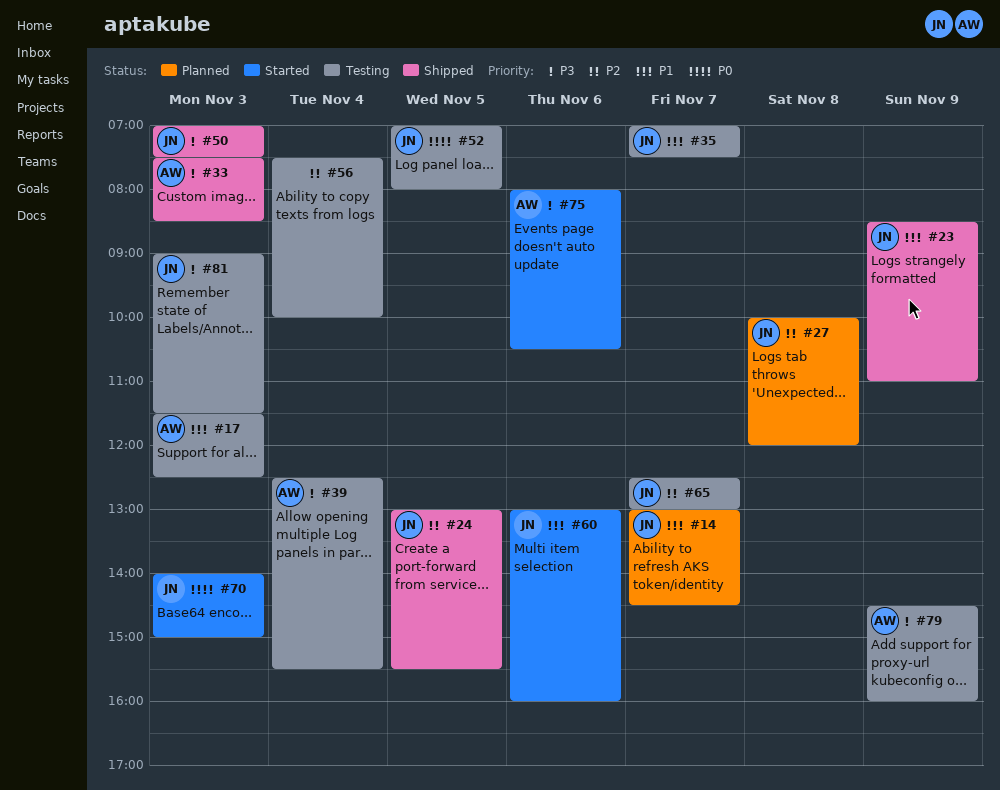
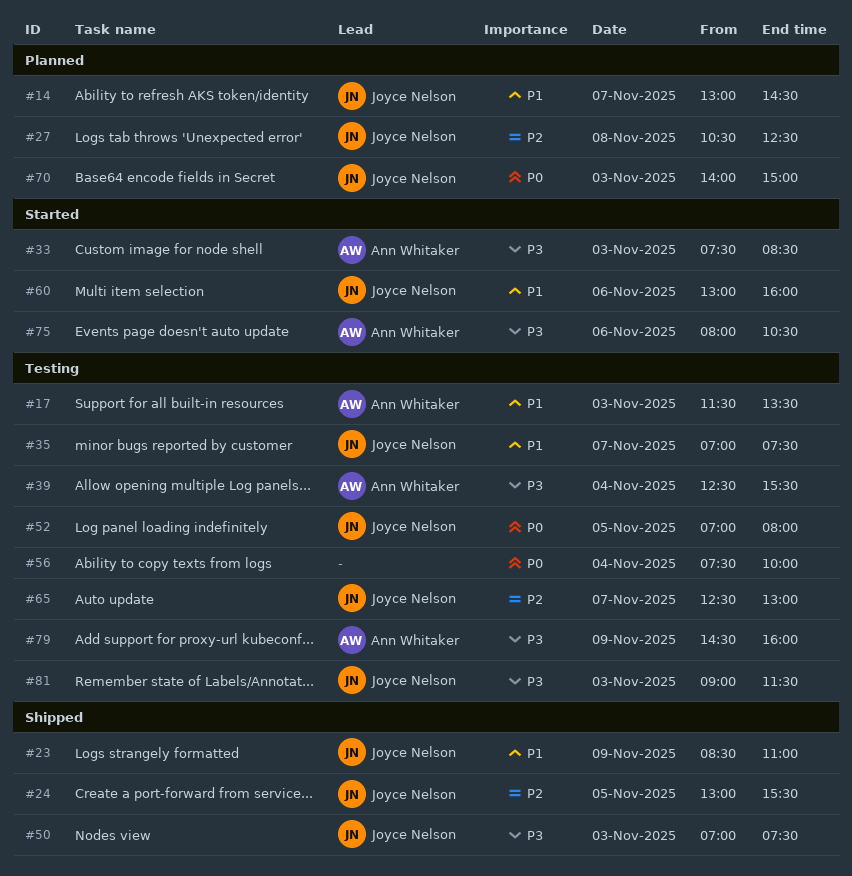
#17, ends: 12:30 -> 13:30
#27, begins: 10:00 -> 10:30
#27, ends: 12:00 -> 12:30
#33, status: Shipped -> Started
#56, priority: P2 -> P0
#70, status: Started -> Planned

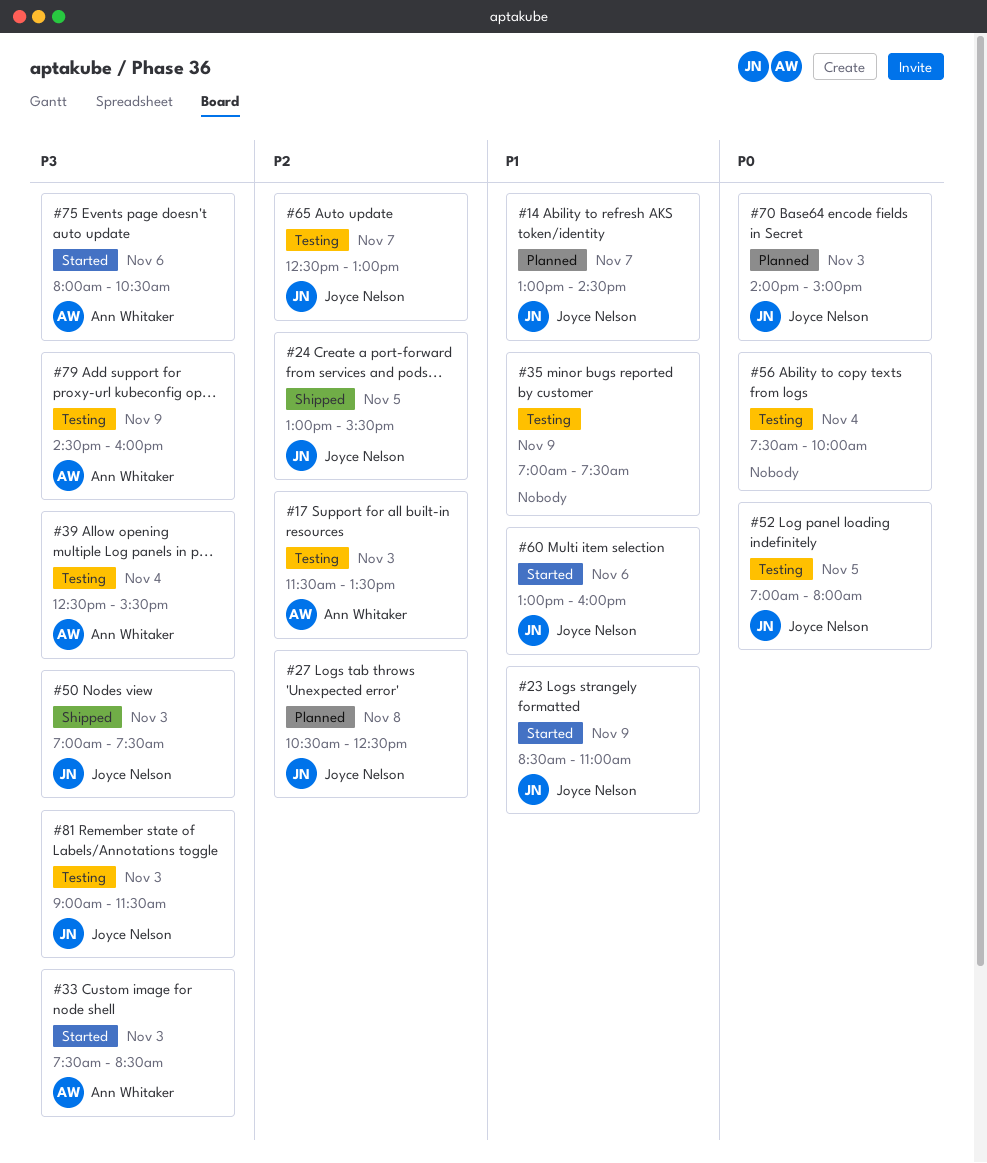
#17, priority: P1 -> P2
#23, status: Shipped -> Started
#35, owner: Joyce Nelson -> none
#35, day: Nov 7 -> Nov 9

